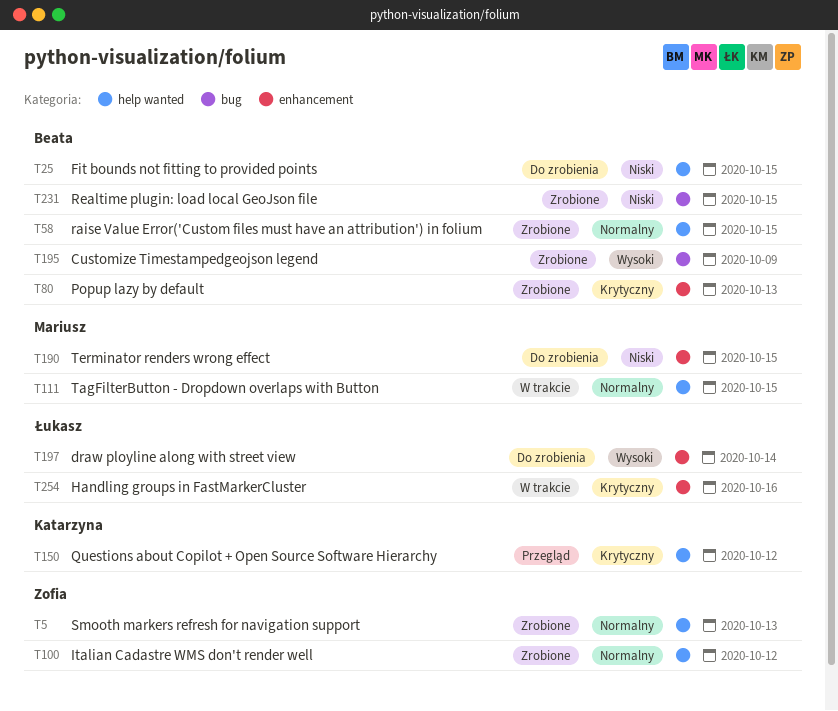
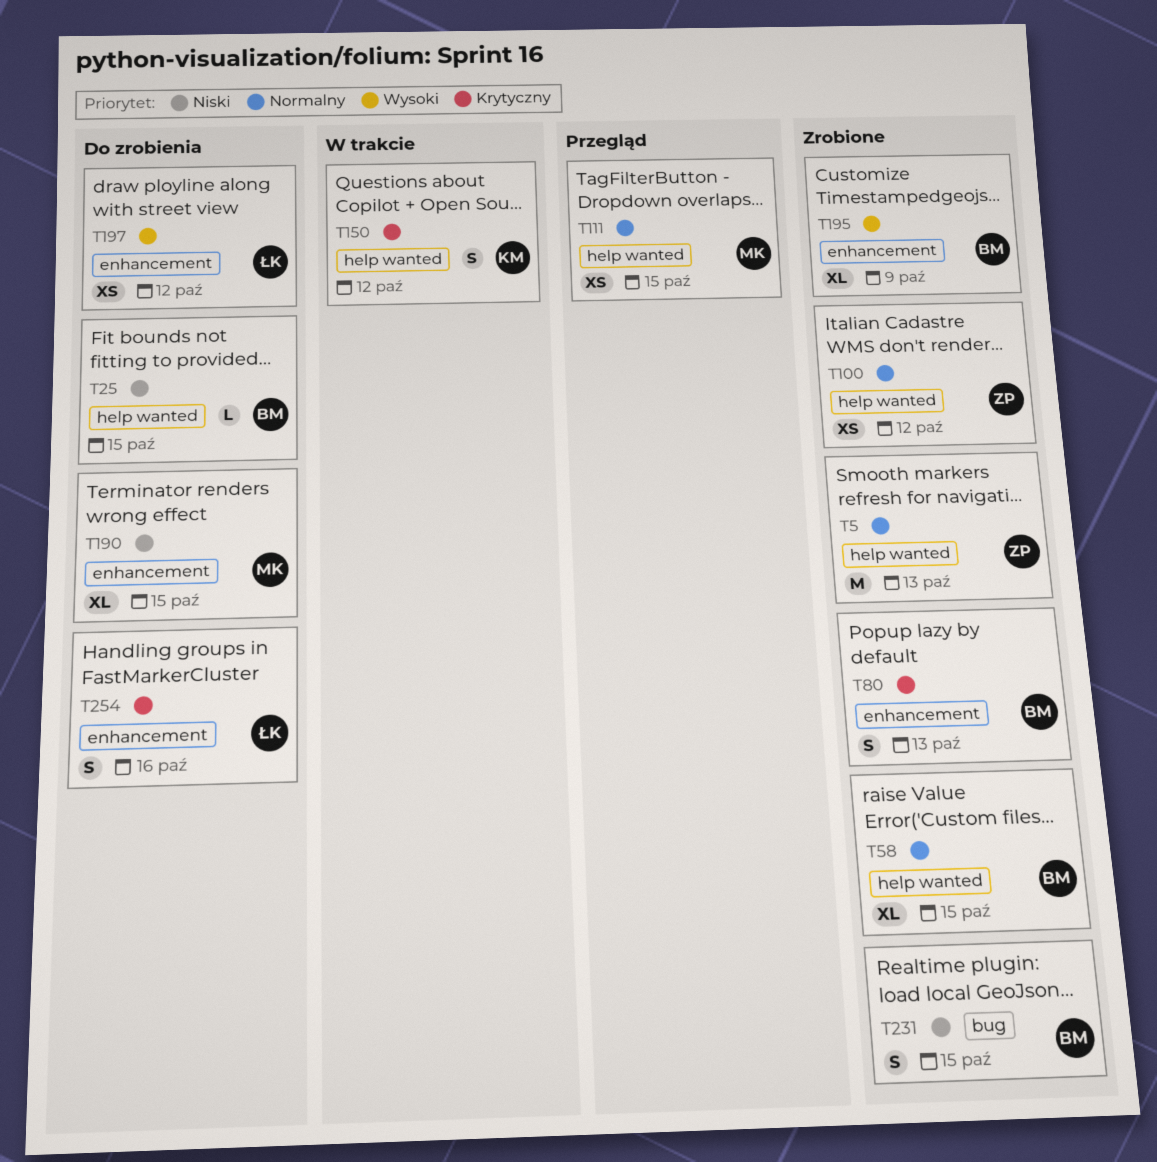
T111, status: W trakcie -> Przegląd
T150, status: Przegląd -> W trakcie
T195, label: bug -> enhancement
T197, due: Oct 14 -> Oct 12
T254, status: W trakcie -> Do zrobienia

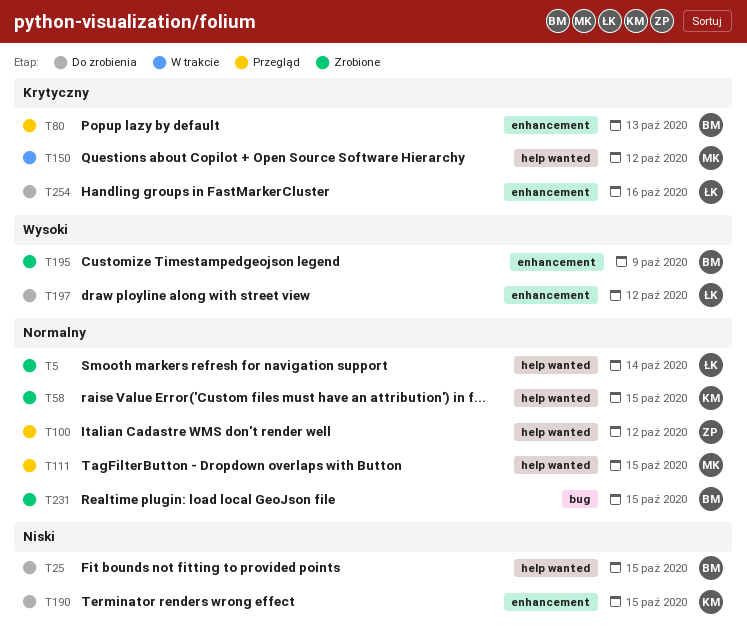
T5, owner: ZP -> ŁK
T5, due: Oct 13 -> Oct 14
T58, owner: BM -> KM
T80, status: Zrobione -> Przegląd
T100, status: Zrobione -> Przegląd
T150, owner: KM -> MK
T190, owner: MK -> KM
T231, priority: Niski -> Normalny

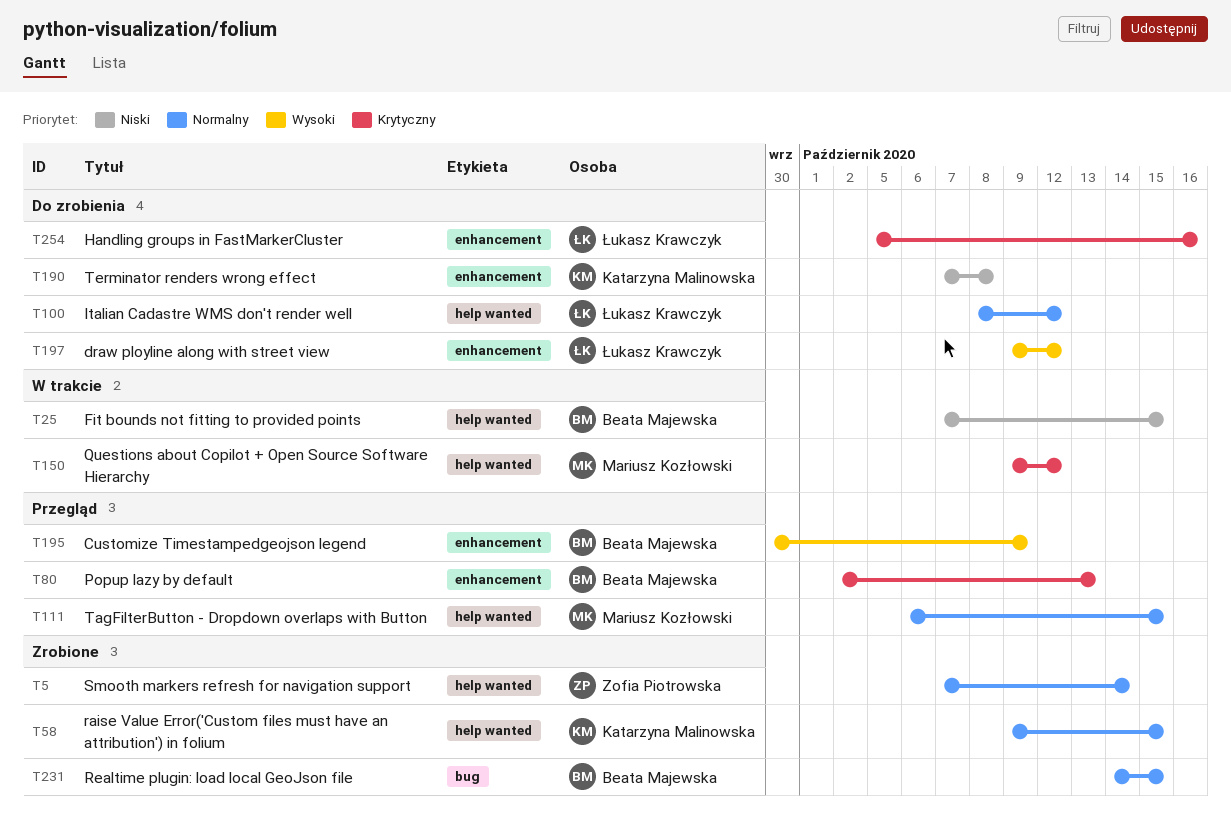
T5, owner: Łukasz Krawczyk -> Zofia Piotrowska
T25, status: Do zrobienia -> W trakcie
T100, status: Przegląd -> Do zrobienia
T100, owner: Zofia Piotrowska -> Łukasz Krawczyk
T190, due: Oct 15 -> Oct 8
T195, status: Zrobione -> Przegląd

